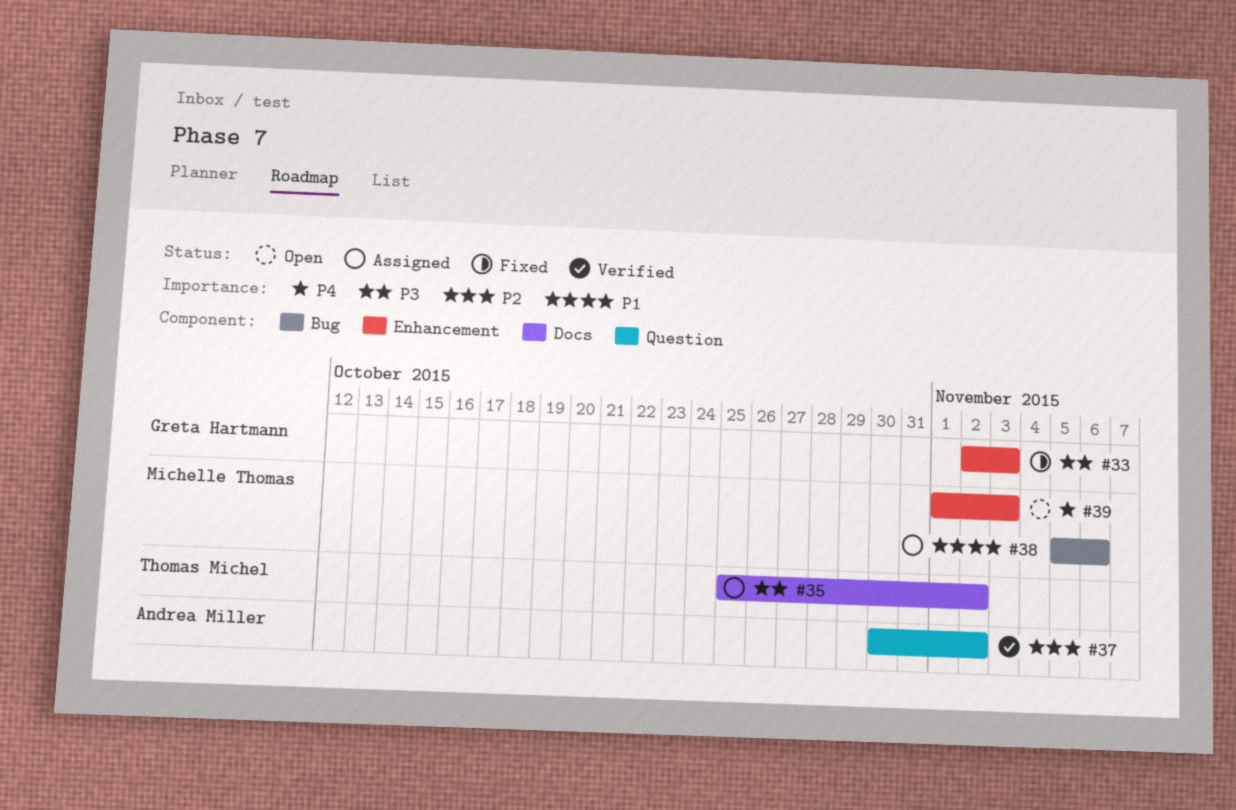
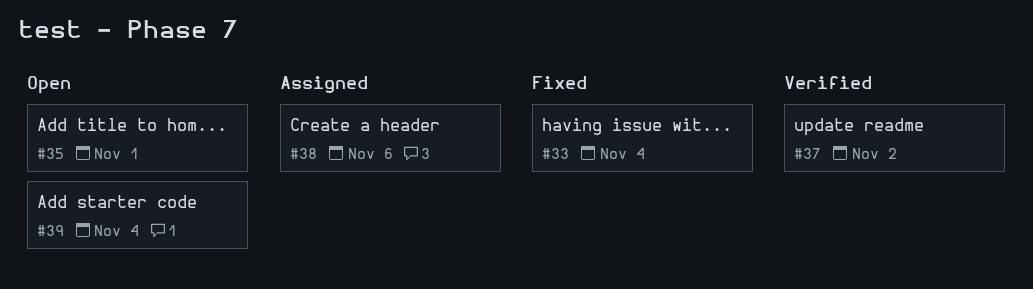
#33, due: Nov 3 -> Nov 4
#35, status: Assigned -> Open
#35, due: Nov 2 -> Nov 1
#39, due: Nov 3 -> Nov 4

